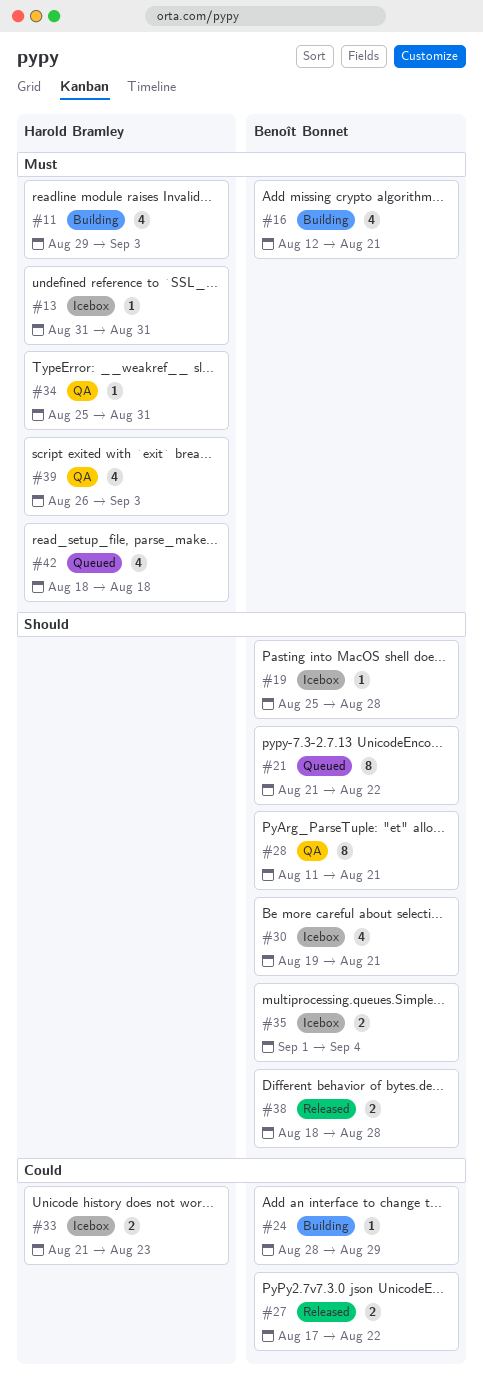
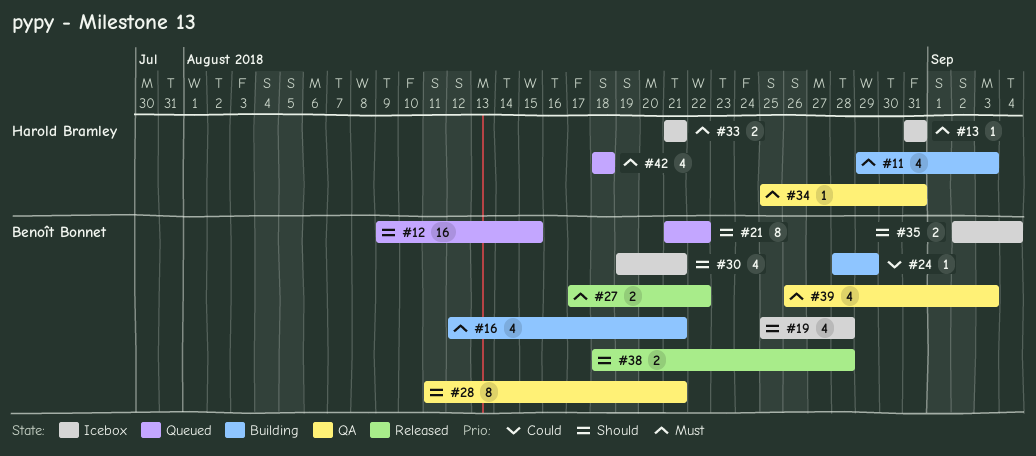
#12: none -> present
#19, estimate: 1 -> 4
#27, priority: Could -> Must
#33, priority: Could -> Must
#33, due: Aug 23 -> Aug 21
#35, start: Sep 1 -> Sep 2
#39, owner: Harold Bramley -> Benoît Bonnet

